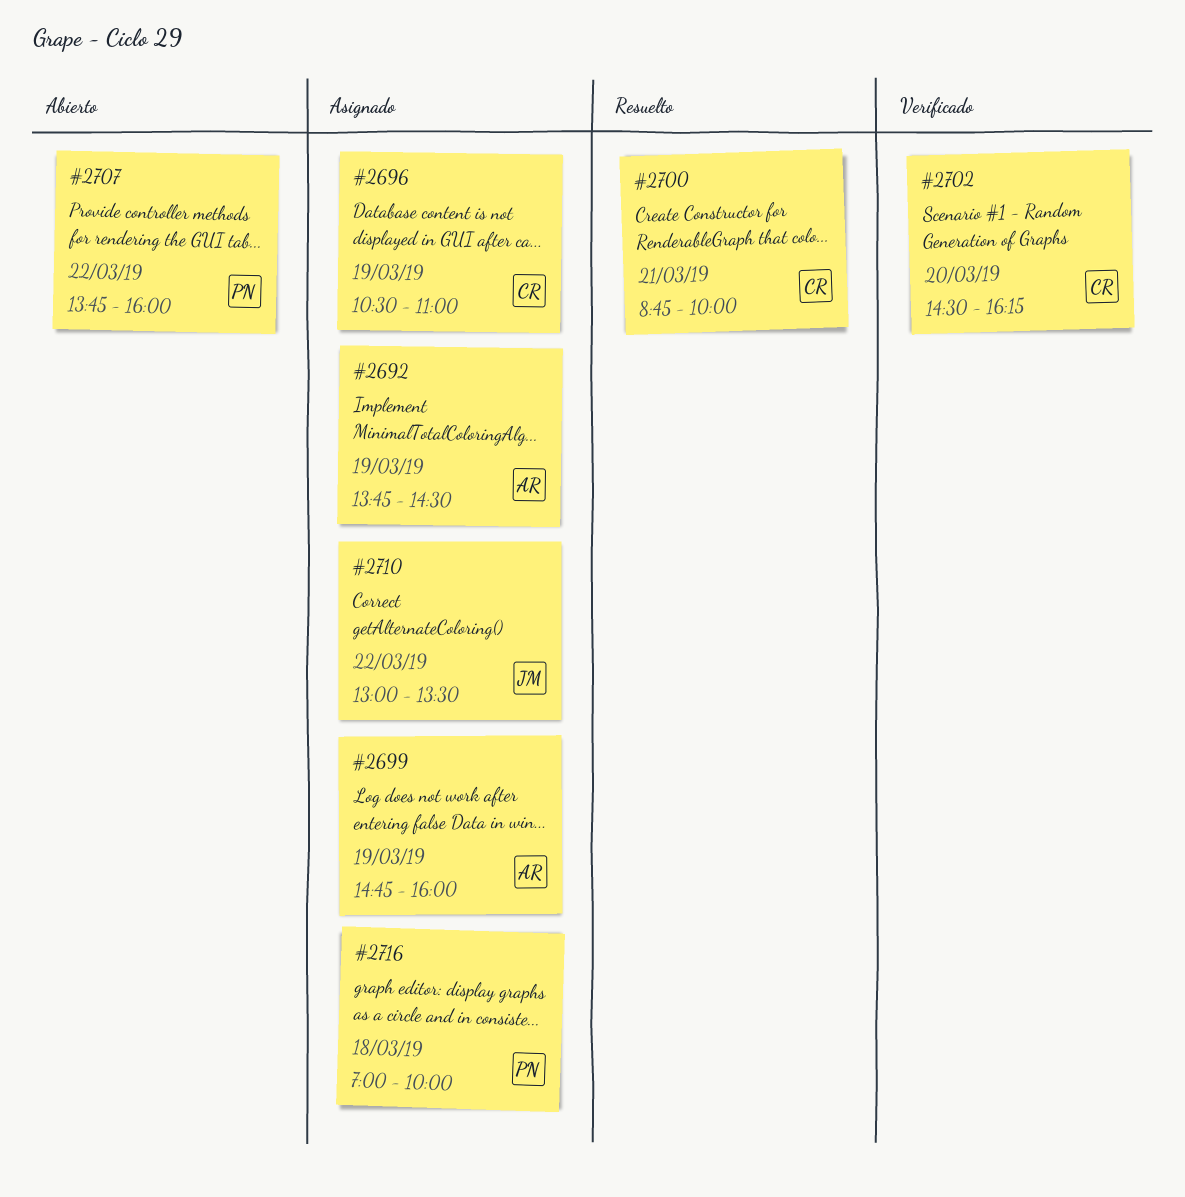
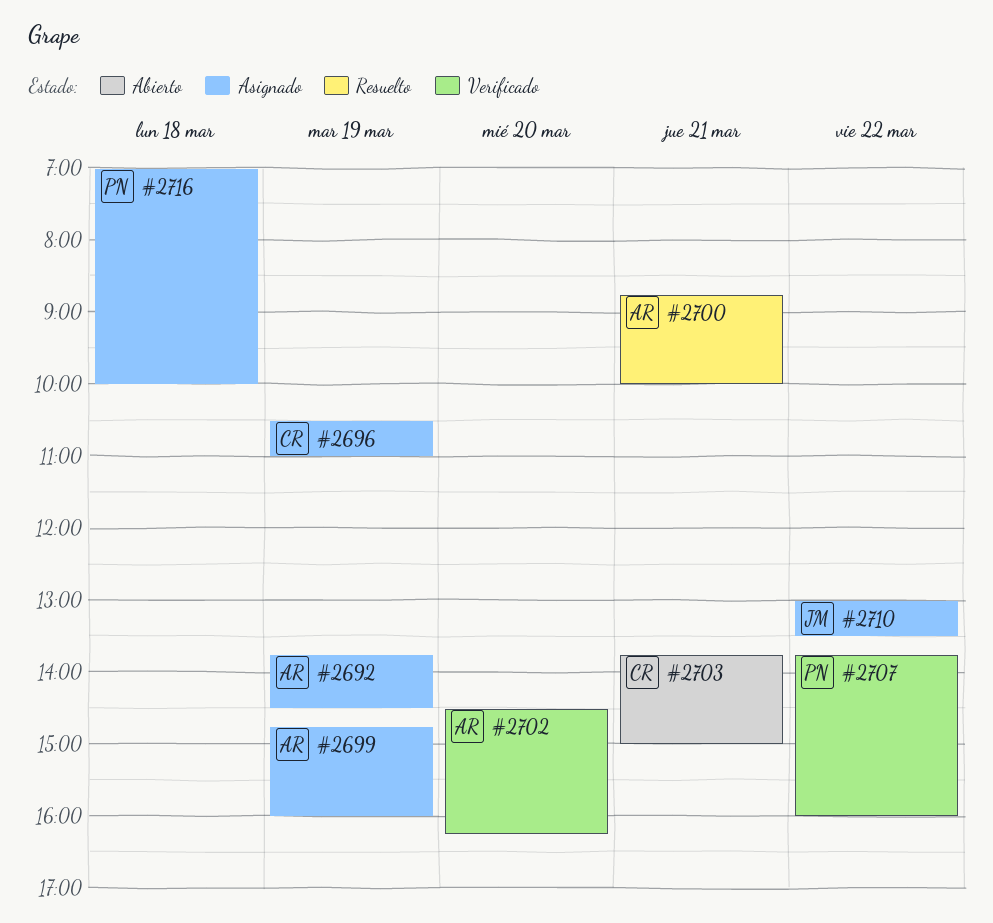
#2700, owner: CR -> AR
#2702, owner: CR -> AR
#2703: none -> present
#2707, status: Abierto -> Verificado

